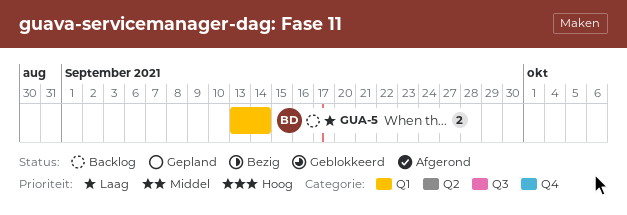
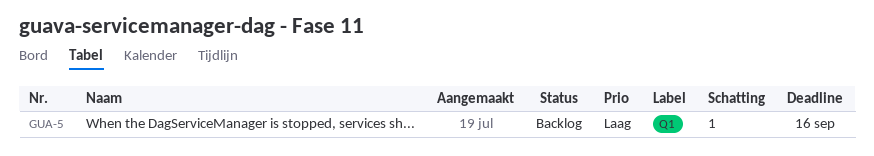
GUA-5, estimate: 2 -> 1
GUA-5, due: Sep 14 -> Sep 16

